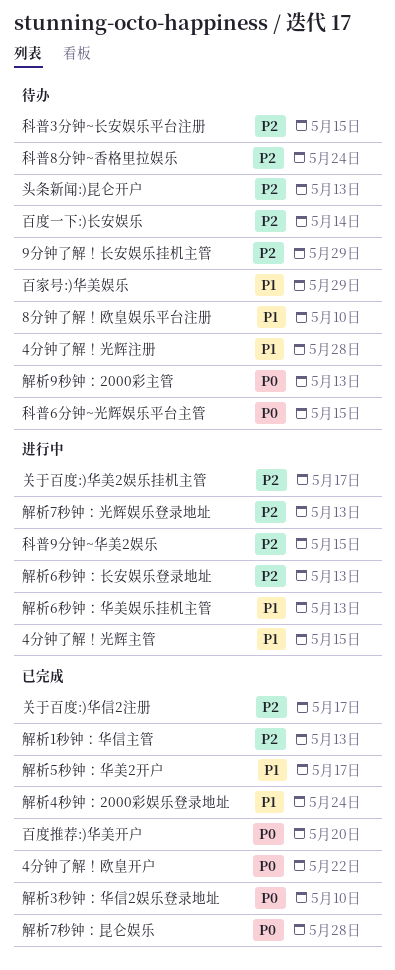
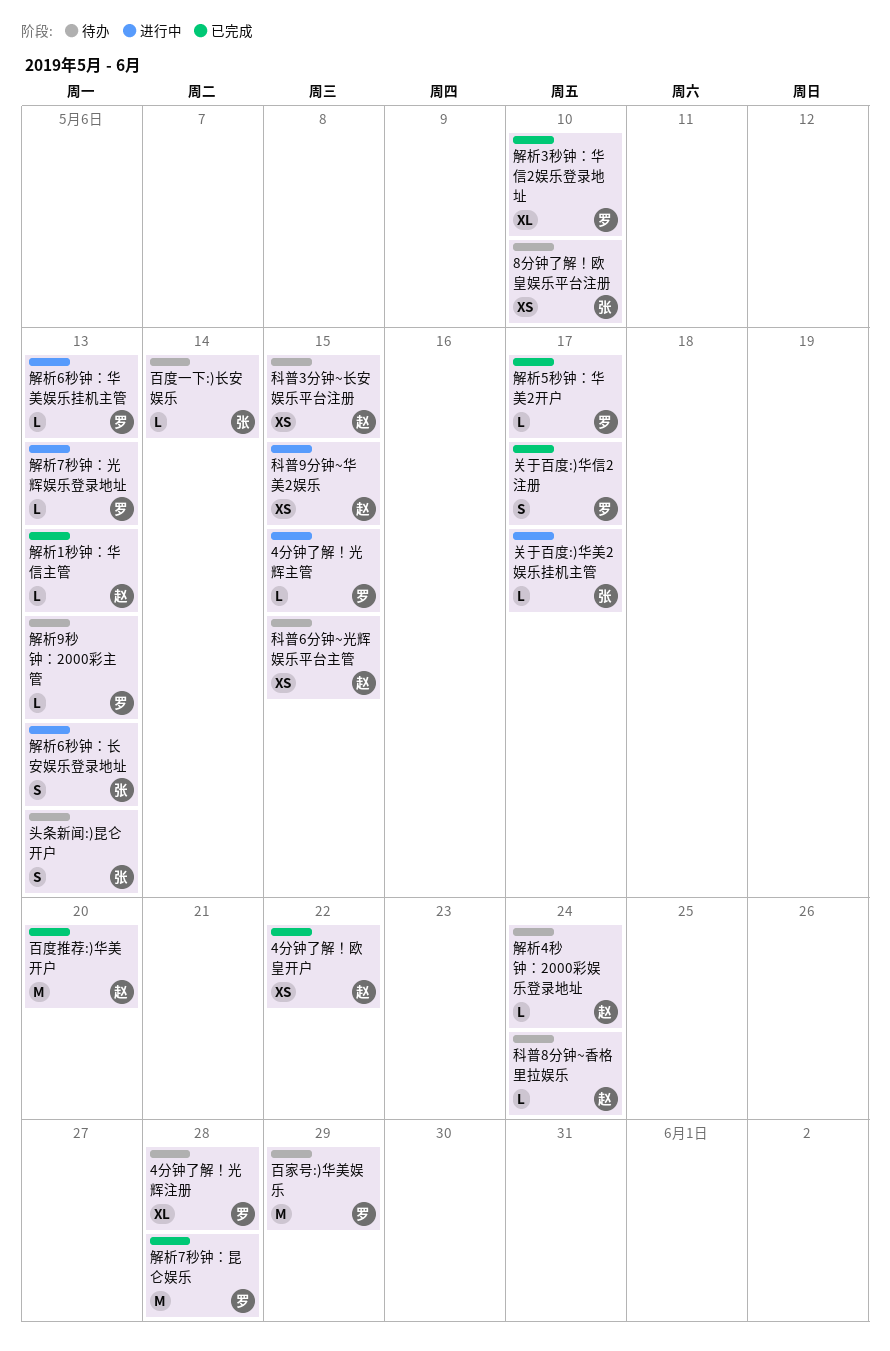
9分钟了解！长安娱乐挂机主管: present -> none
解析4秒钟：2000彩娱乐登录地址, status: 已完成 -> 待办

